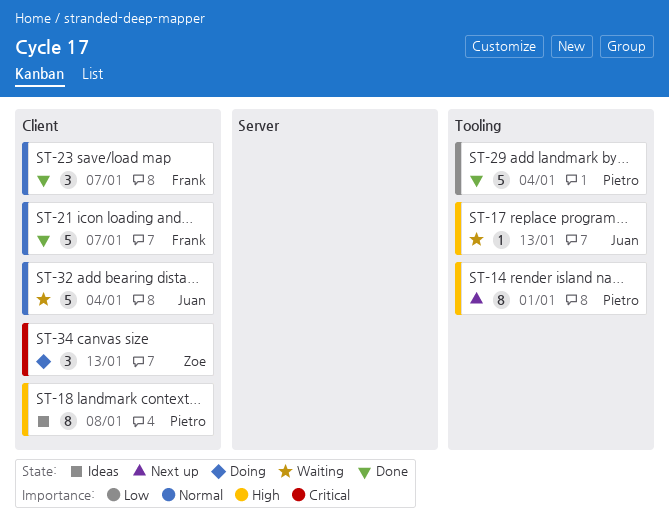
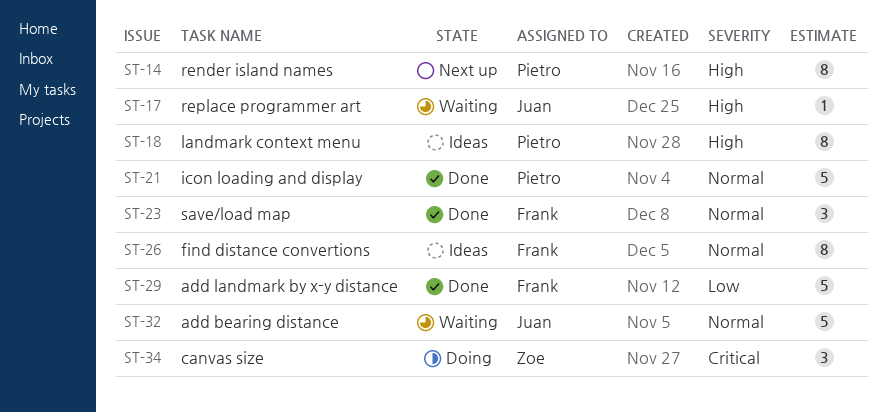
ST-21, owner: Frank -> Pietro
ST-26: none -> present
ST-29, owner: Pietro -> Frank

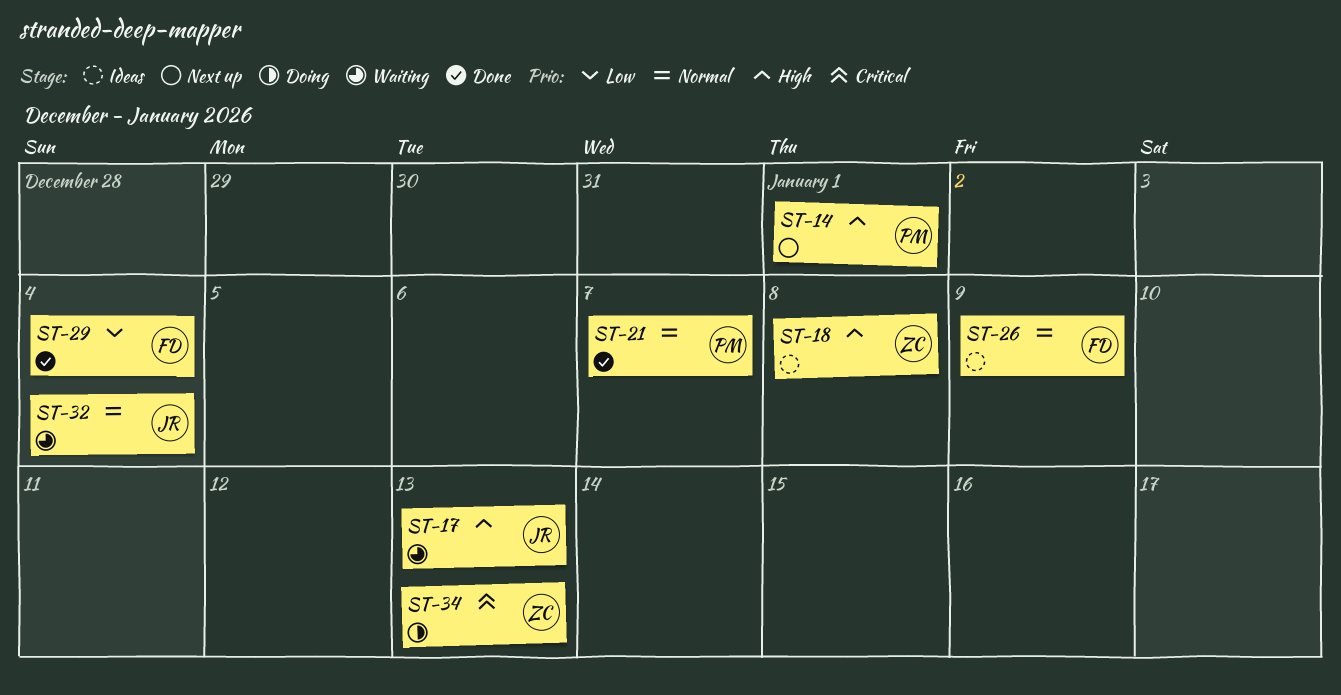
ST-18, owner: Pietro -> Zoe
ST-23: present -> none

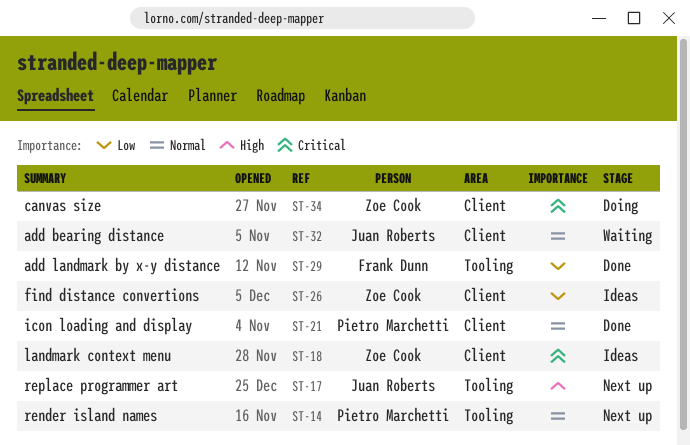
ST-14, priority: High -> Normal
ST-17, status: Waiting -> Next up
ST-18, priority: High -> Critical
ST-26, owner: Frank Dunn -> Zoe Cook
ST-26, priority: Normal -> Low

